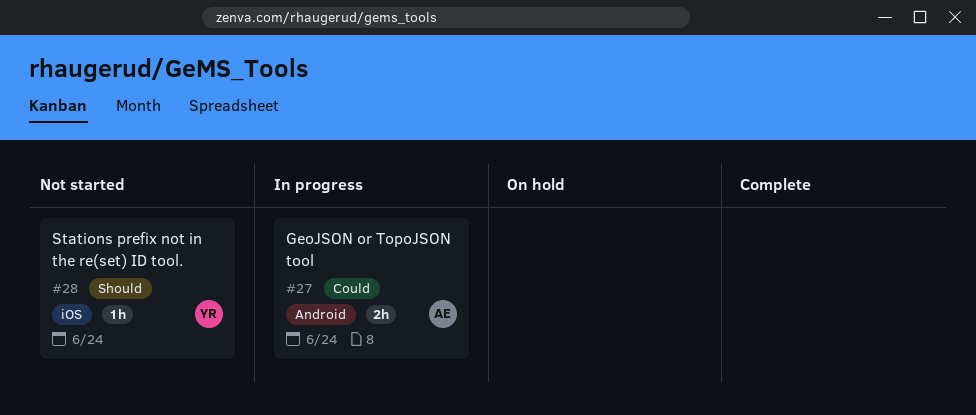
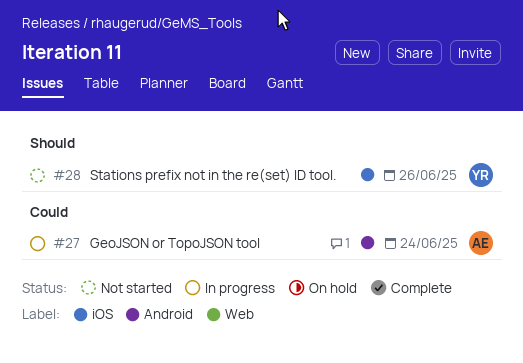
#28, due: Jun 24 -> Jun 26

